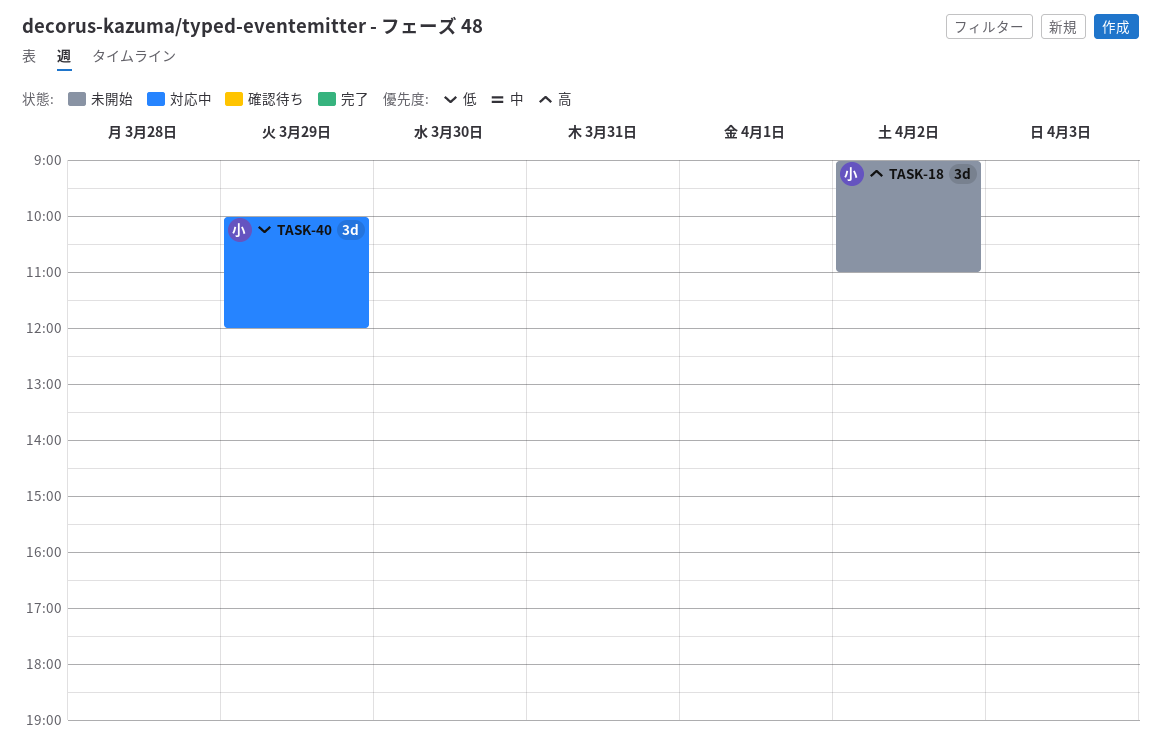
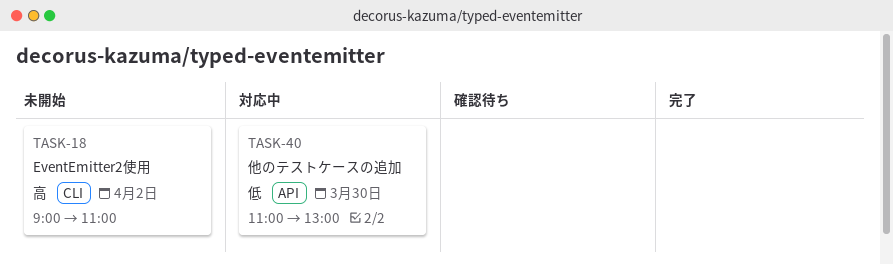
TASK-40, day: Mar 29 -> Mar 30
TASK-40, begins: 10:00 -> 11:00
TASK-40, ends: 12:00 -> 13:00

